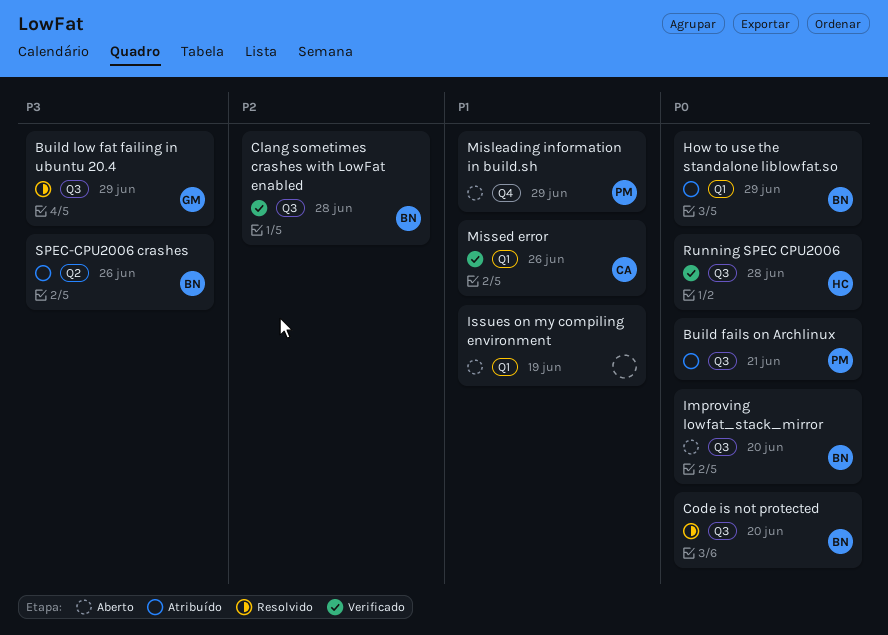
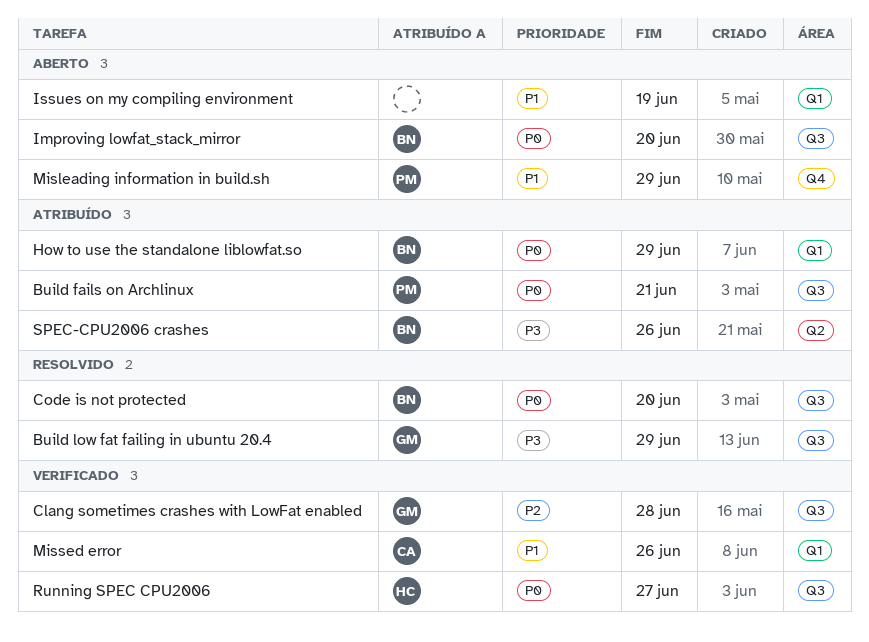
Clang sometimes crashes with LowFat enabled, owner: BN -> GM
Running SPEC CPU2006, due: Jun 28 -> Jun 27

